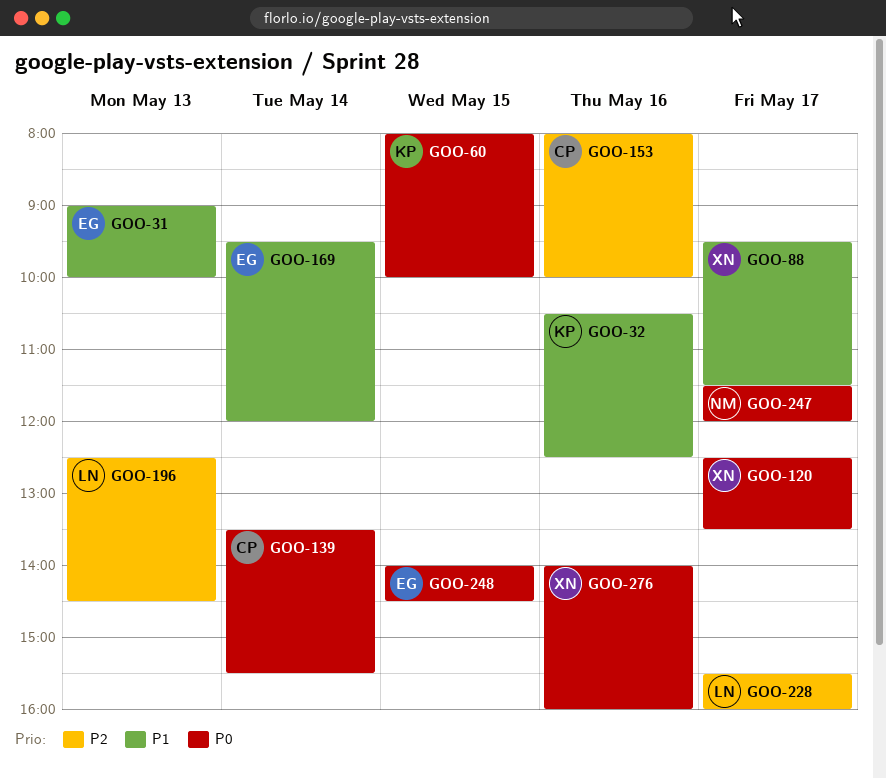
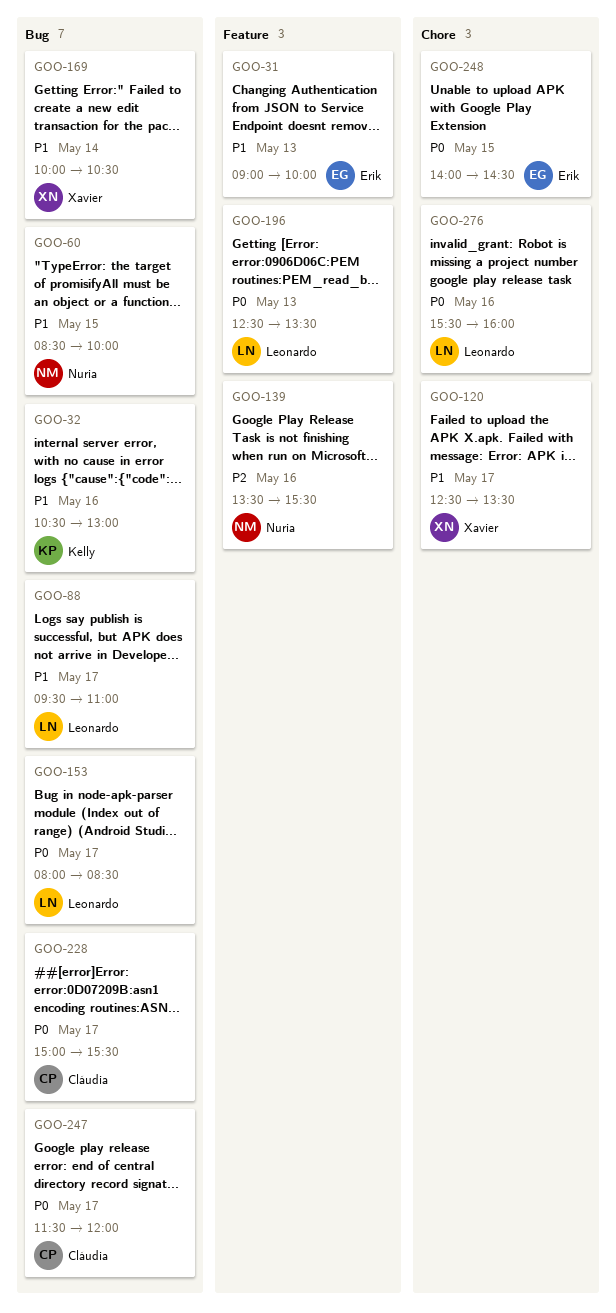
GOO-32, ends: 12:30 -> 13:00
GOO-60, owner: Kelly -> Nuria
GOO-60, priority: P0 -> P1
GOO-60, begins: 08:00 -> 08:30
GOO-88, owner: Xavier -> Leonardo
GOO-88, ends: 11:30 -> 11:00
GOO-120, priority: P0 -> P1
GOO-139, owner: Cláudia -> Nuria
GOO-139, priority: P0 -> P2
GOO-139, day: May 14 -> May 16
GOO-153, owner: Cláudia -> Leonardo
GOO-153, priority: P2 -> P0
GOO-153, day: May 16 -> May 17
GOO-153, ends: 10:00 -> 08:30
GOO-169, owner: Erik -> Xavier
GOO-169, begins: 09:30 -> 10:00
GOO-169, ends: 12:00 -> 10:30
GOO-196, priority: P2 -> P0
GOO-196, ends: 14:30 -> 13:30
GOO-228, owner: Leonardo -> Cláudia
GOO-228, priority: P2 -> P0
GOO-228, begins: 15:30 -> 15:00
GOO-228, ends: 16:00 -> 15:30
GOO-247, owner: Nuria -> Cláudia
GOO-276, owner: Xavier -> Leonardo
GOO-276, begins: 14:00 -> 15:30

